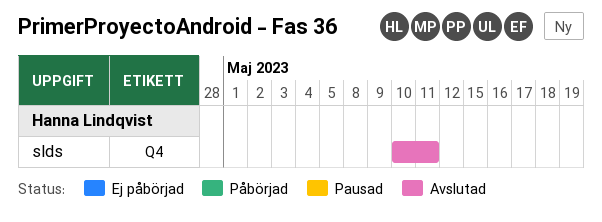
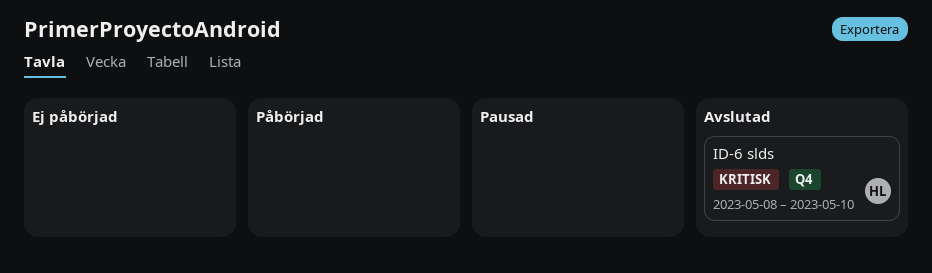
slds, start: May 10 -> May 8
slds, due: May 11 -> May 10

